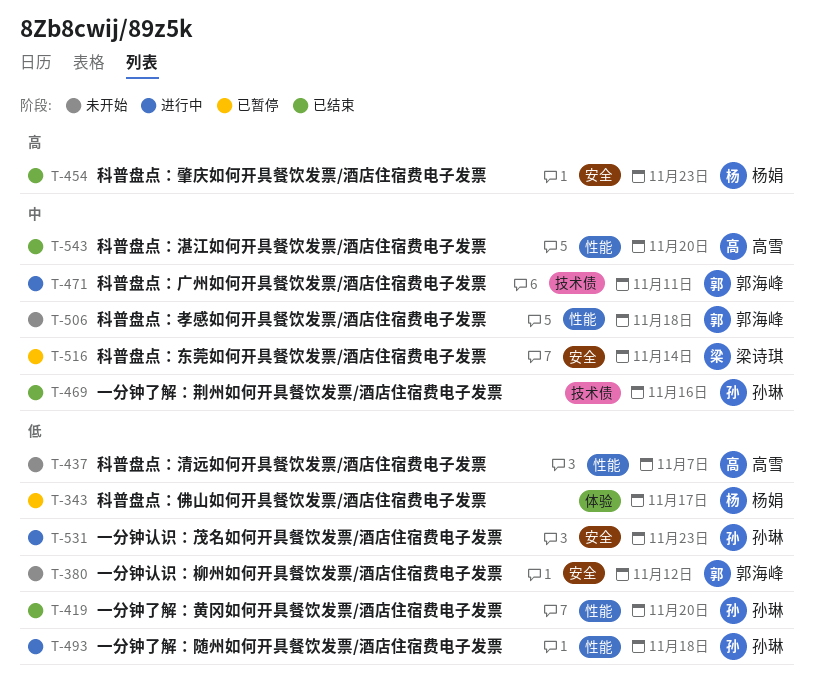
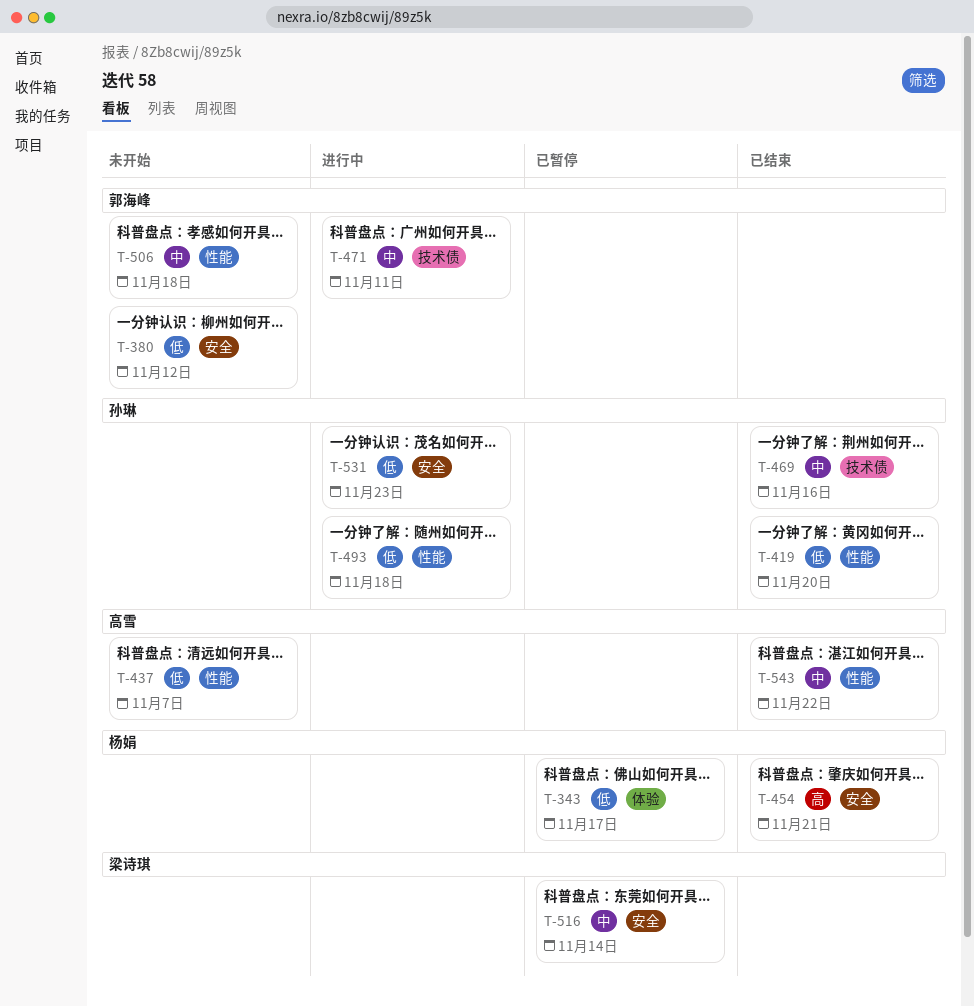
T-454, due: Nov 23 -> Nov 21
T-543, due: Nov 20 -> Nov 22

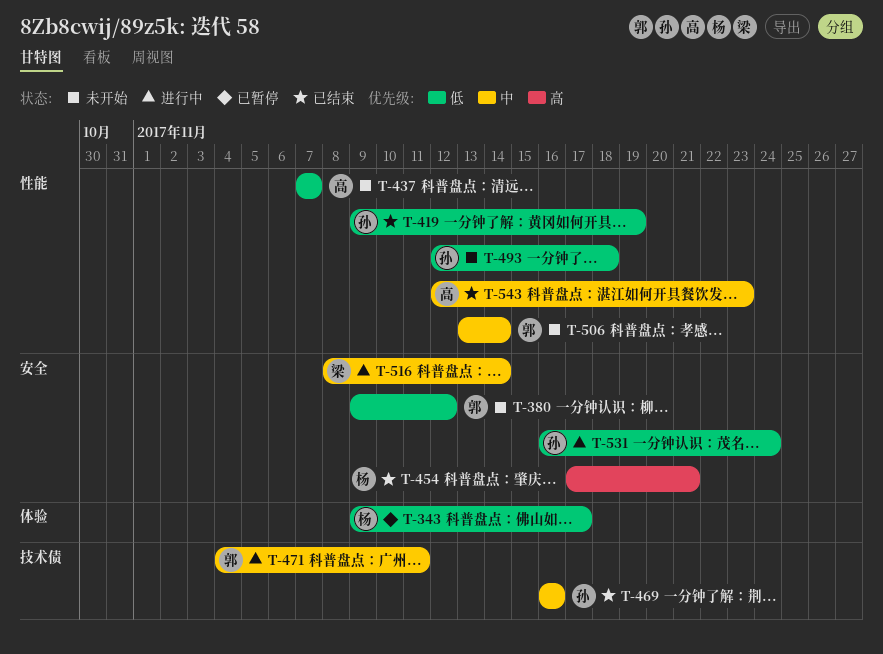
T-419, due: Nov 20 -> Nov 19
T-493, status: 进行中 -> 未开始
T-506, due: Nov 18 -> Nov 14
T-516, status: 已暂停 -> 进行中
T-531, due: Nov 23 -> Nov 24
T-543, due: Nov 22 -> Nov 23

